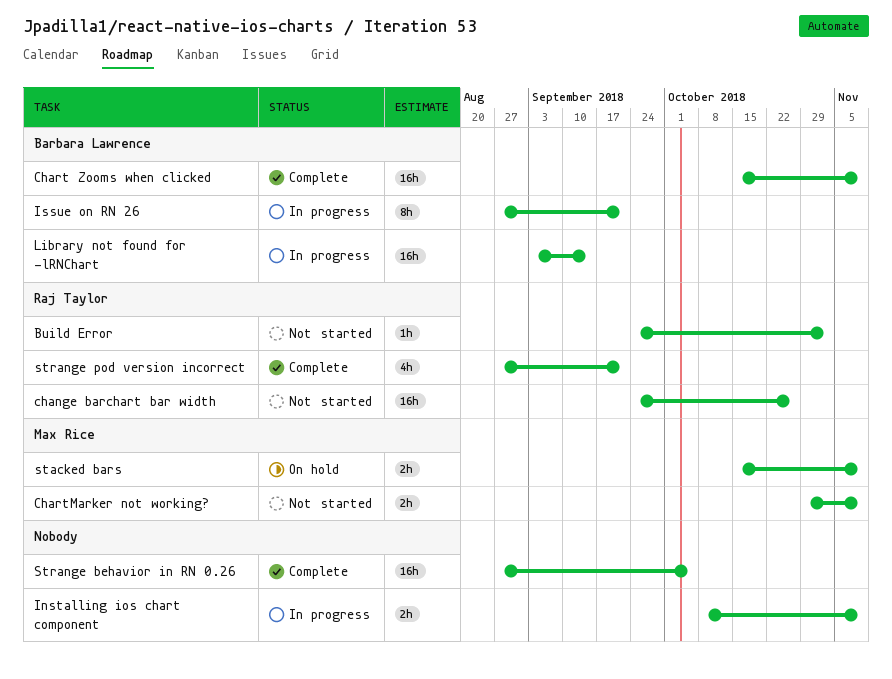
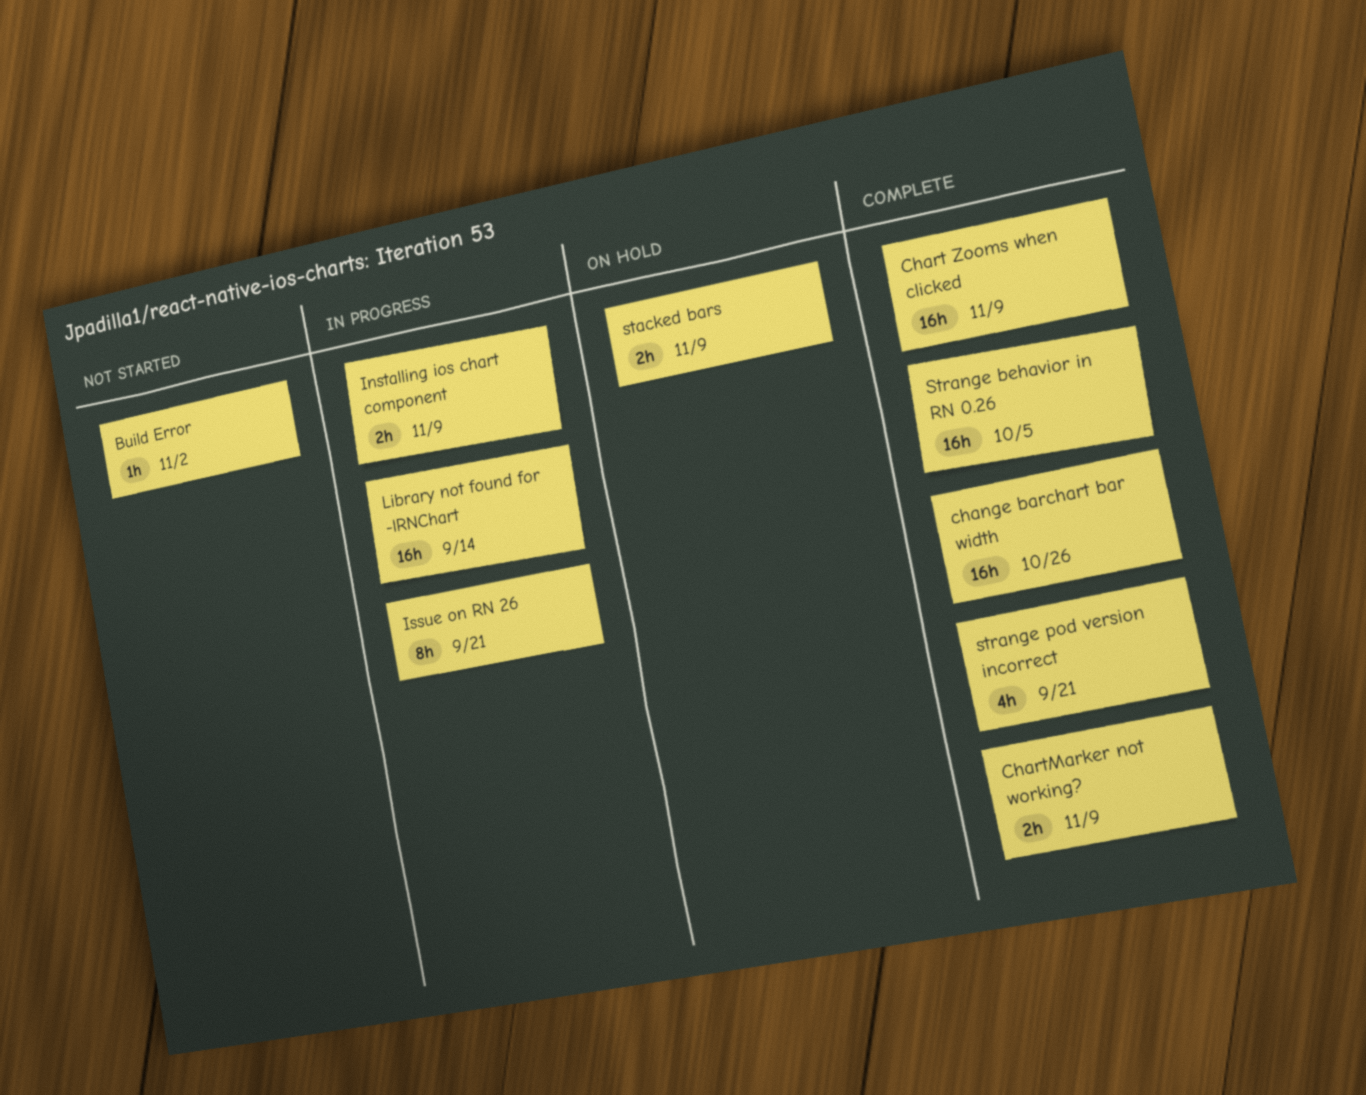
change barchart bar width, status: Not started -> Complete
ChartMarker not working?, status: Not started -> Complete

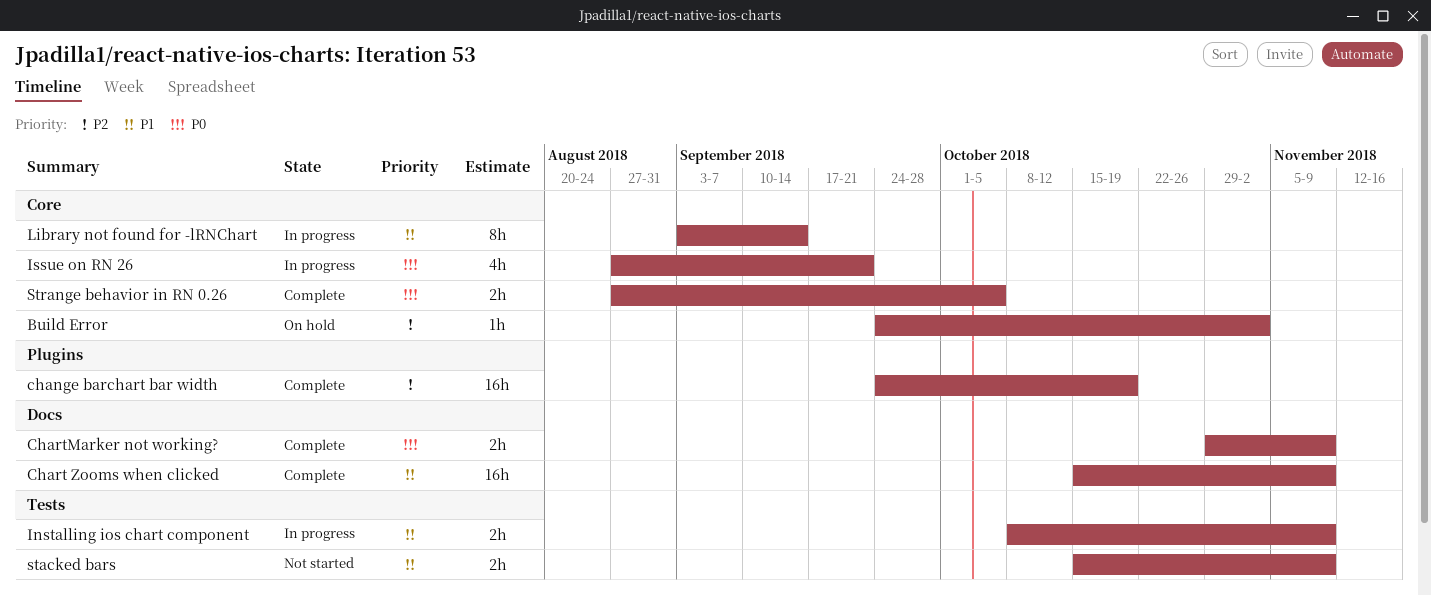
Build Error, status: Not started -> On hold
change barchart bar width, due: Oct 26 -> Oct 19
Issue on RN 26, estimate: 8h -> 4h
Library not found for -lRNChart, estimate: 16h -> 8h
stacked bars, status: On hold -> Not started
Strange behavior in RN 0.26, estimate: 16h -> 2h
strange pod version incorrect: present -> none

